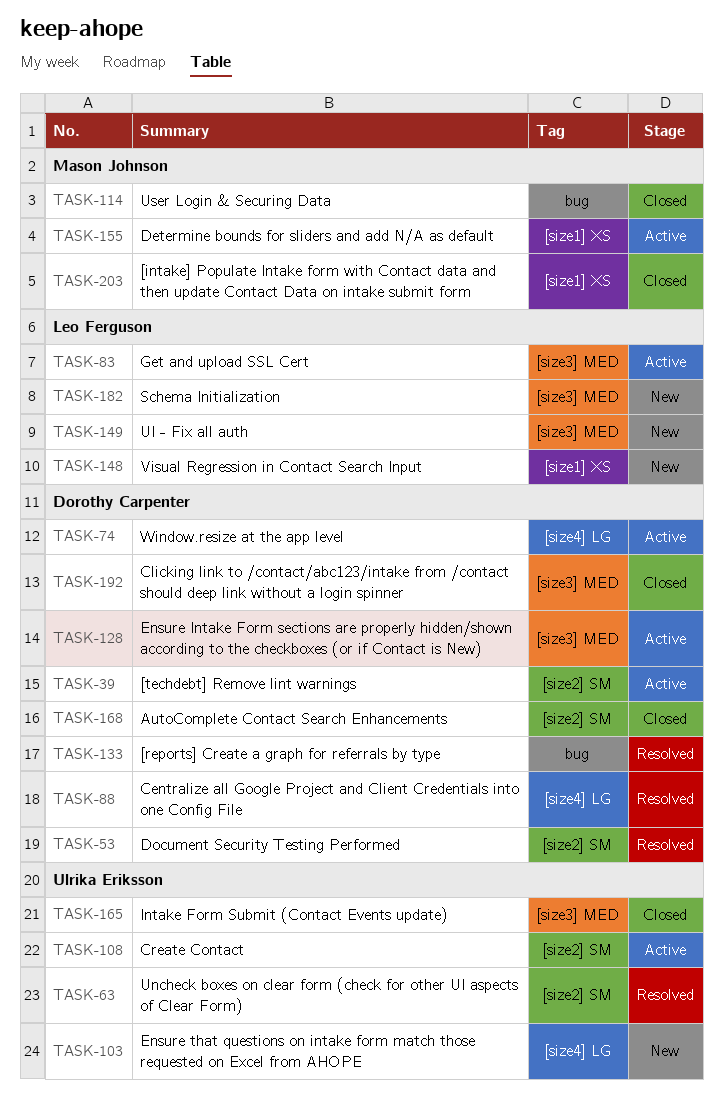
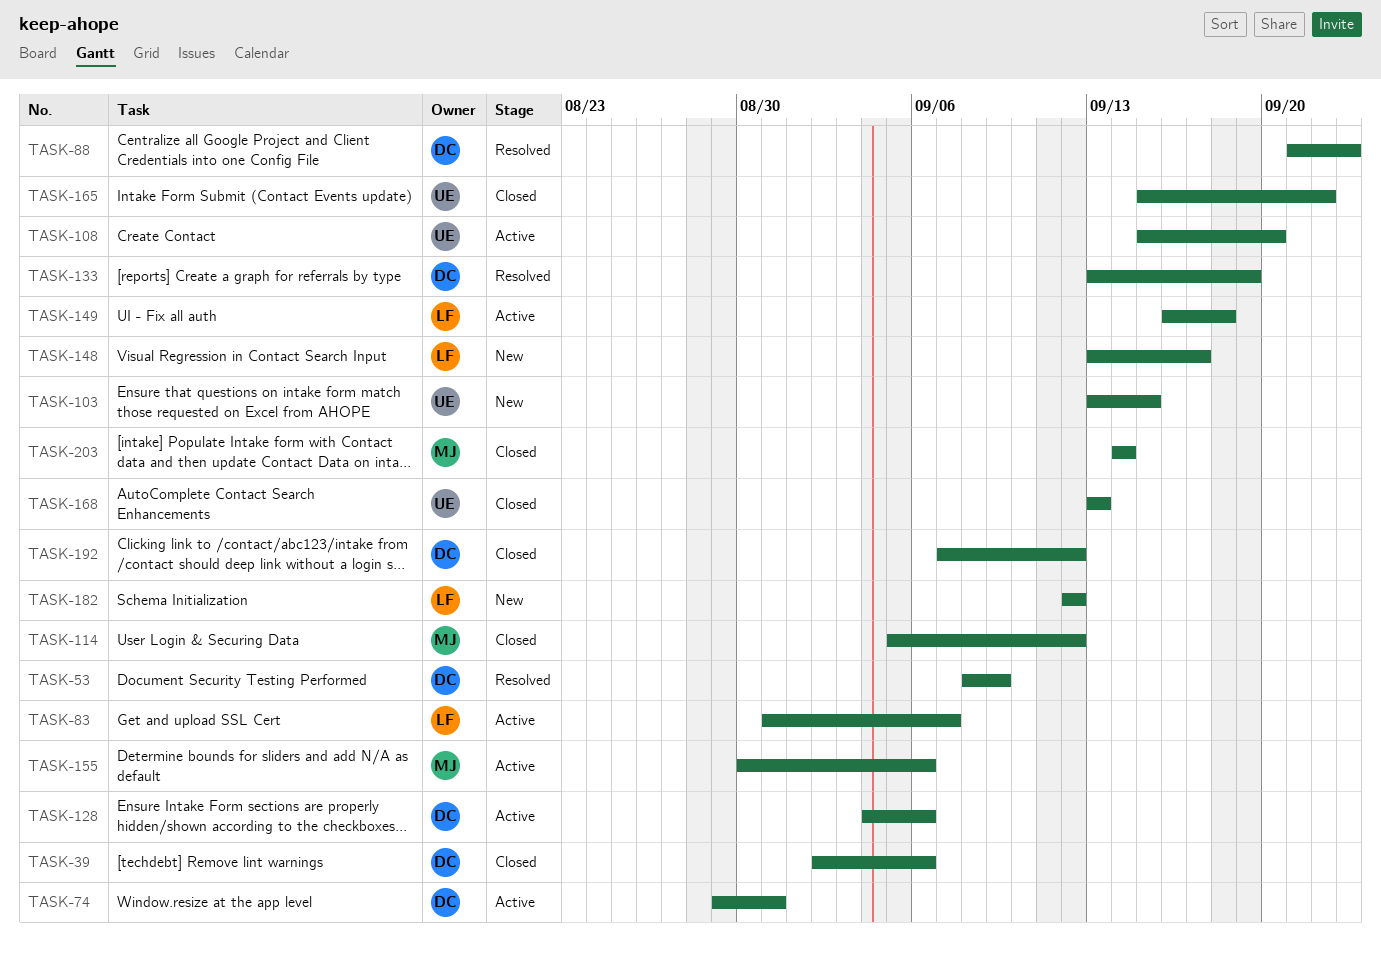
TASK-39, status: Active -> Closed
TASK-63: present -> none
TASK-149, status: New -> Active
TASK-168, owner: Dorothy Carpenter -> Ulrika Eriksson

